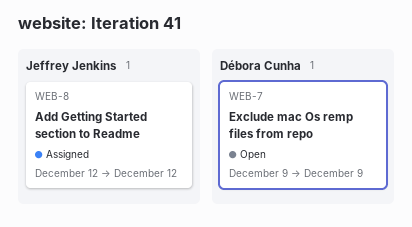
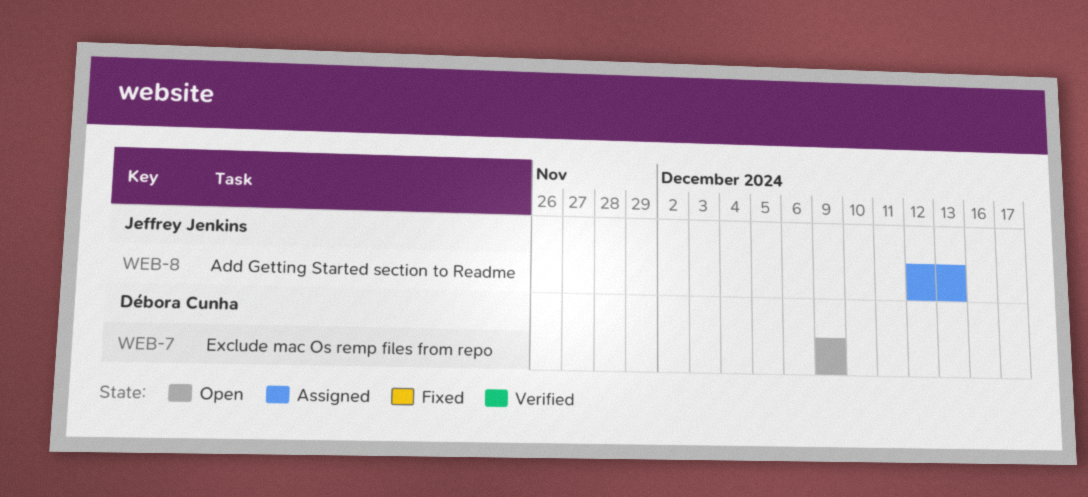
WEB-8, due: Dec 12 -> Dec 13

